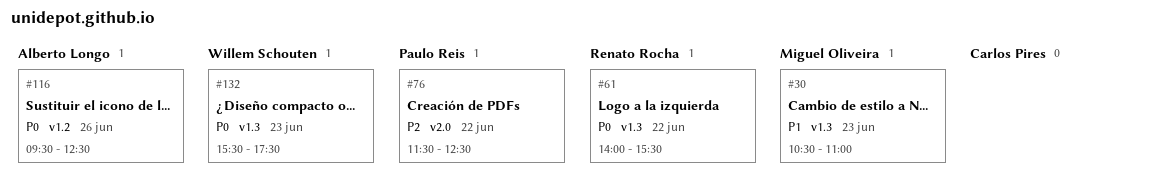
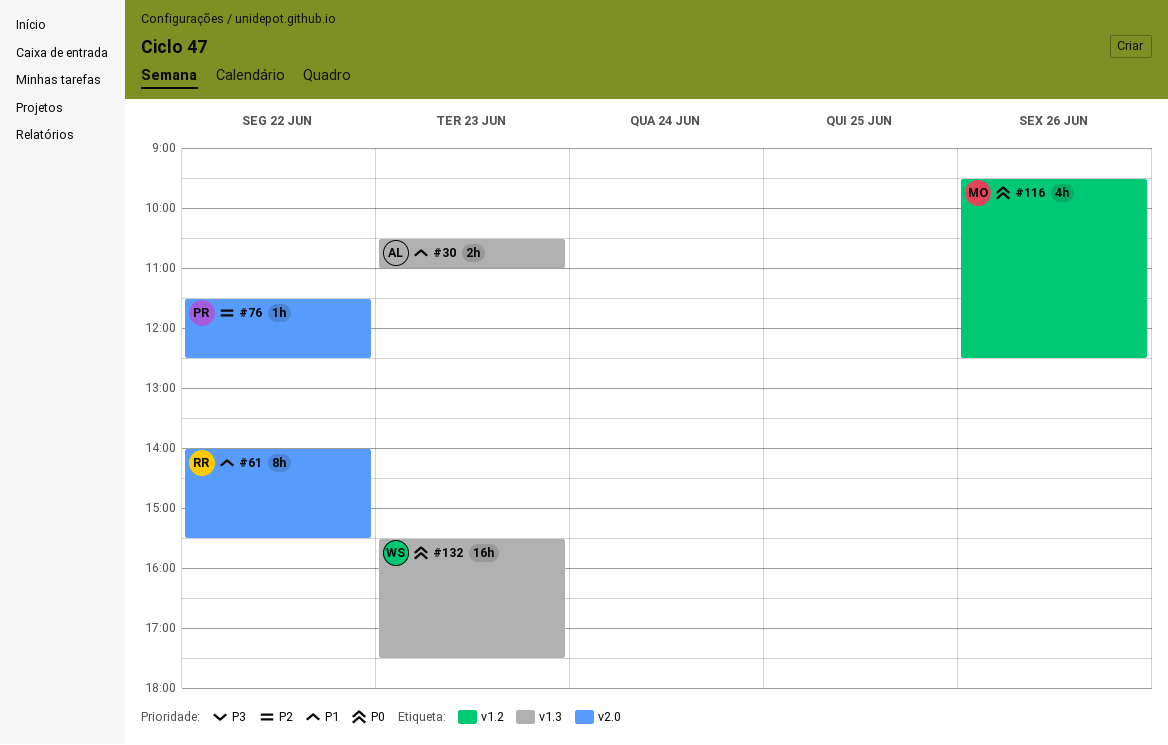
#30, owner: Miguel Oliveira -> Alberto Longo
#61, priority: P0 -> P1
#61, label: v1.3 -> v2.0
#116, owner: Alberto Longo -> Miguel Oliveira

